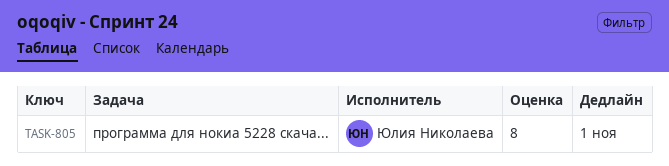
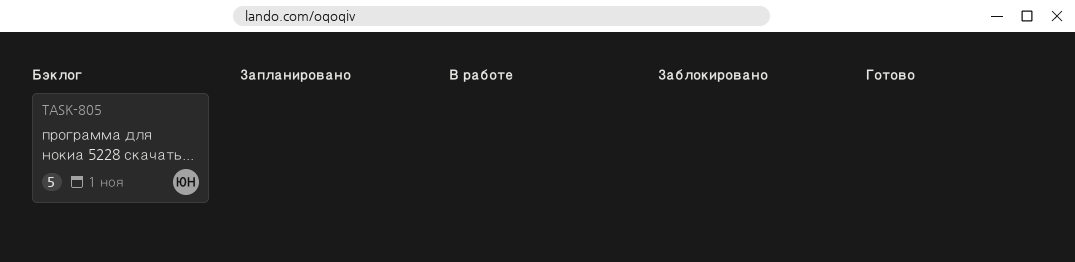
TASK-805, estimate: 8 -> 5

